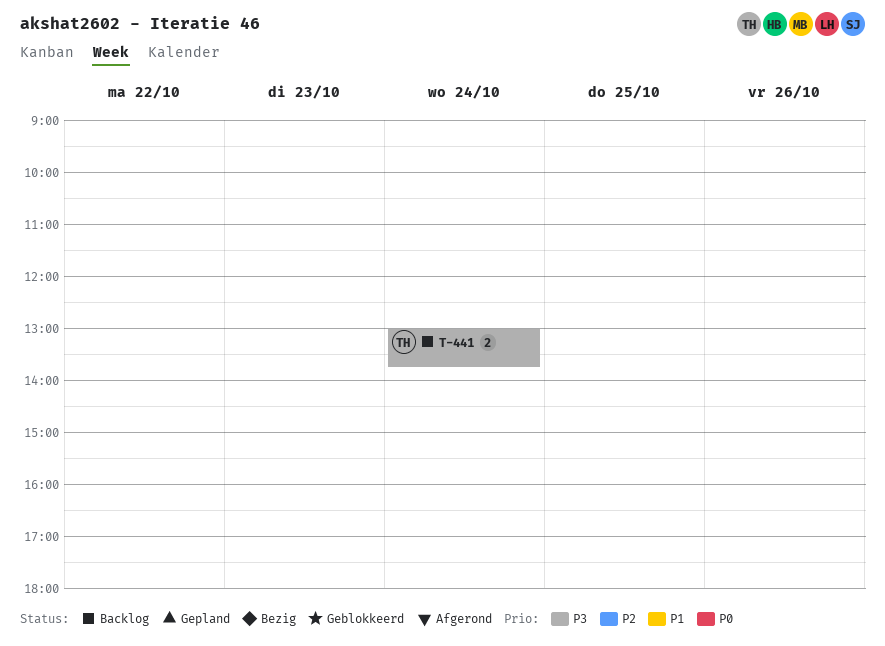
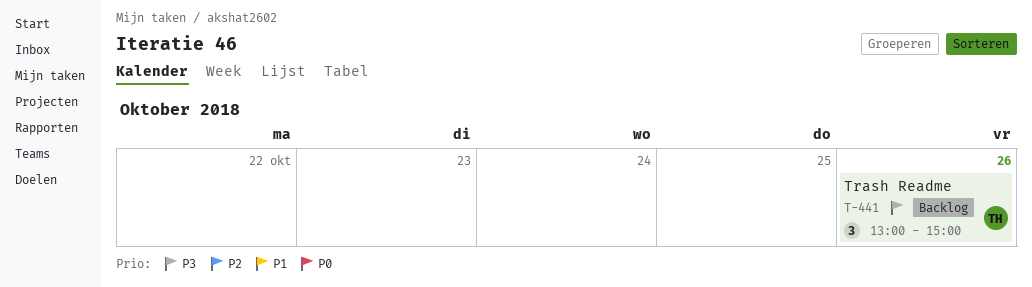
T-441, estimate: 2 -> 3
T-441, day: Oct 24 -> Oct 26
T-441, ends: 13:45 -> 15:00

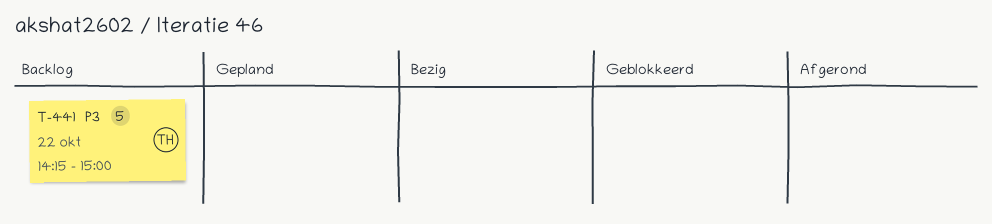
T-441, estimate: 3 -> 5
T-441, day: Oct 26 -> Oct 22
T-441, begins: 13:00 -> 14:15

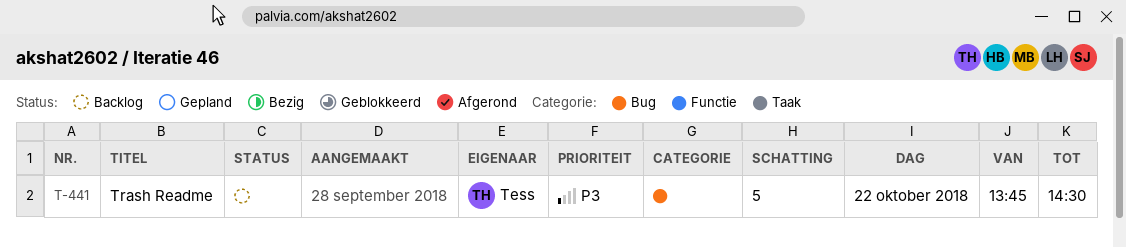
T-441, begins: 14:15 -> 13:45
T-441, ends: 15:00 -> 14:30

